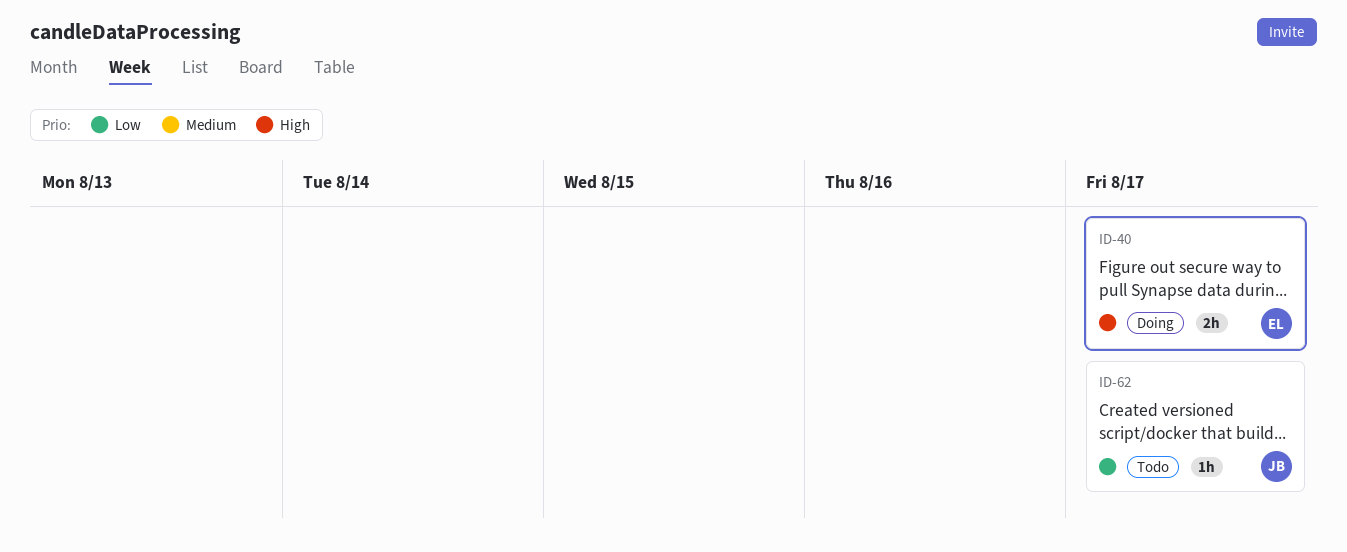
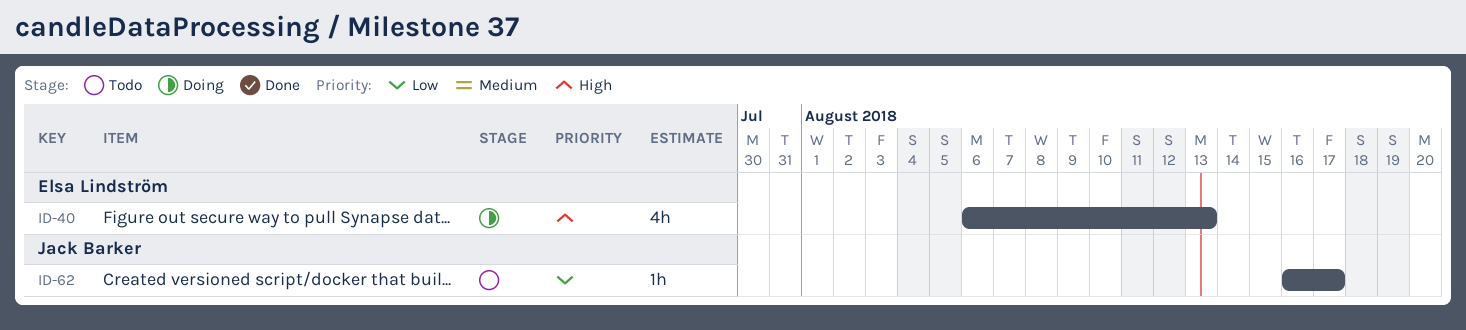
ID-40, estimate: 2h -> 4h
ID-40, due: Aug 17 -> Aug 13

